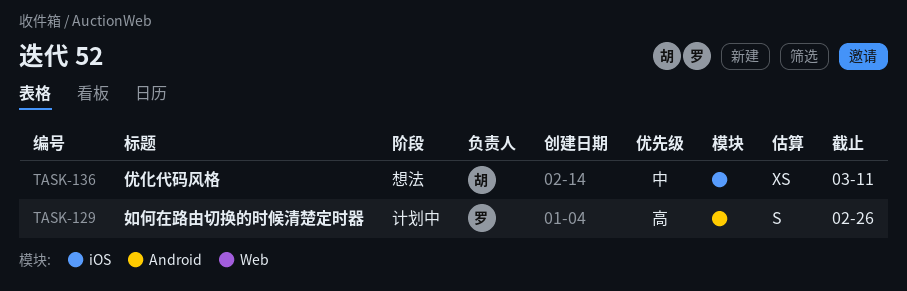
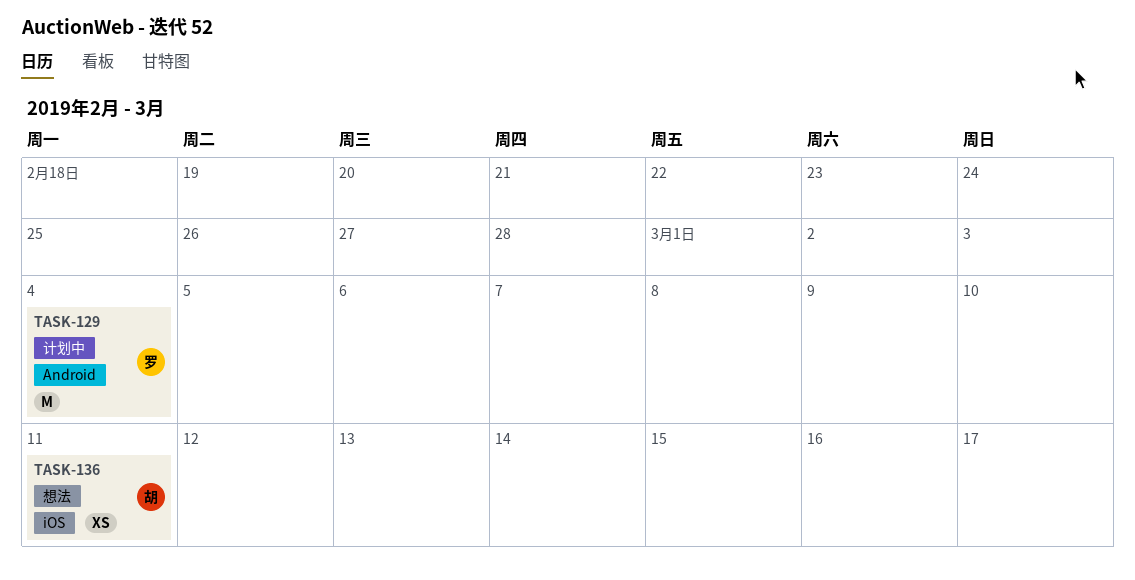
TASK-129, estimate: S -> M
TASK-129, due: Feb 26 -> Mar 4

